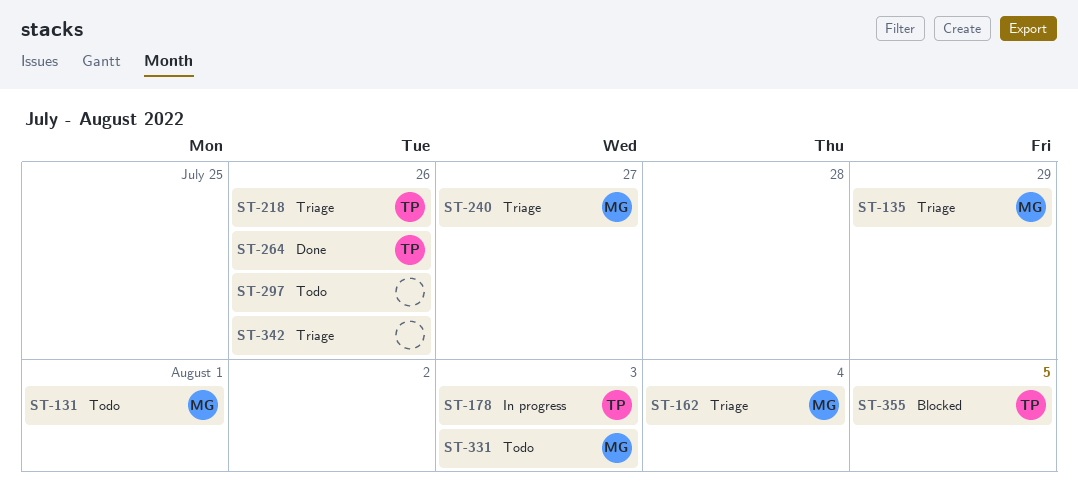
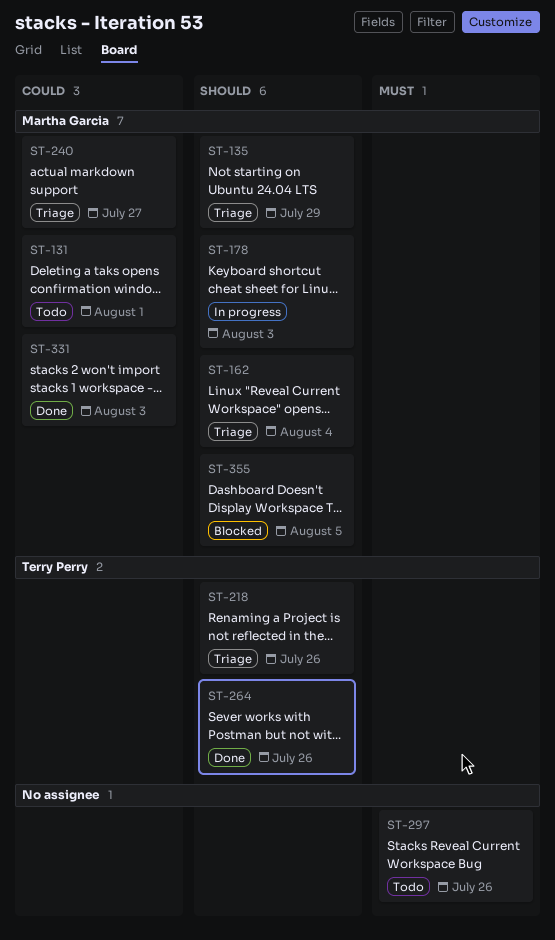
ST-178, owner: Terry Perry -> Martha Garcia
ST-331, status: Todo -> Done
ST-342: present -> none
ST-355, owner: Terry Perry -> Martha Garcia

